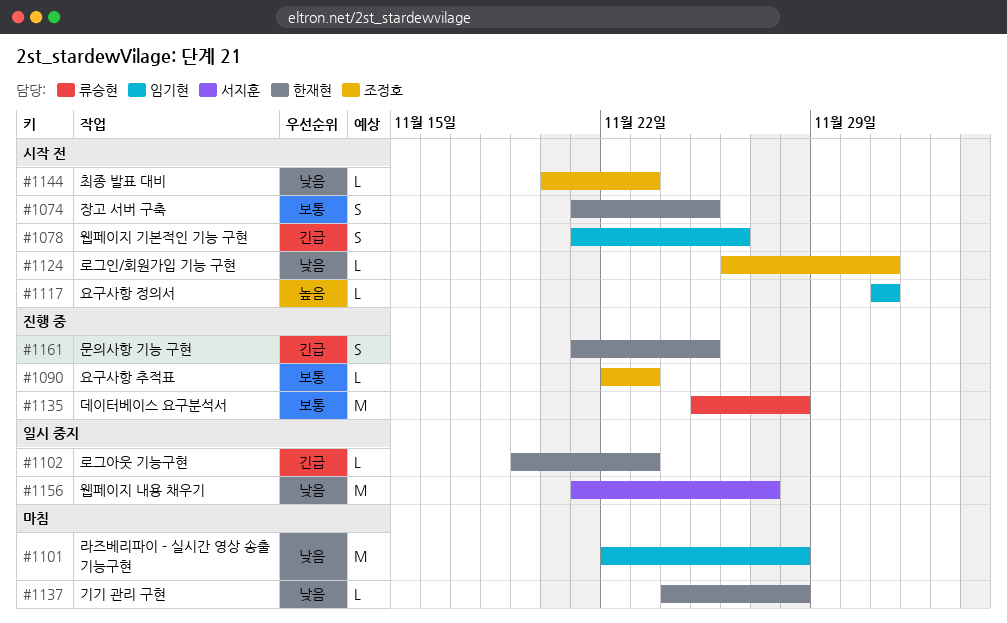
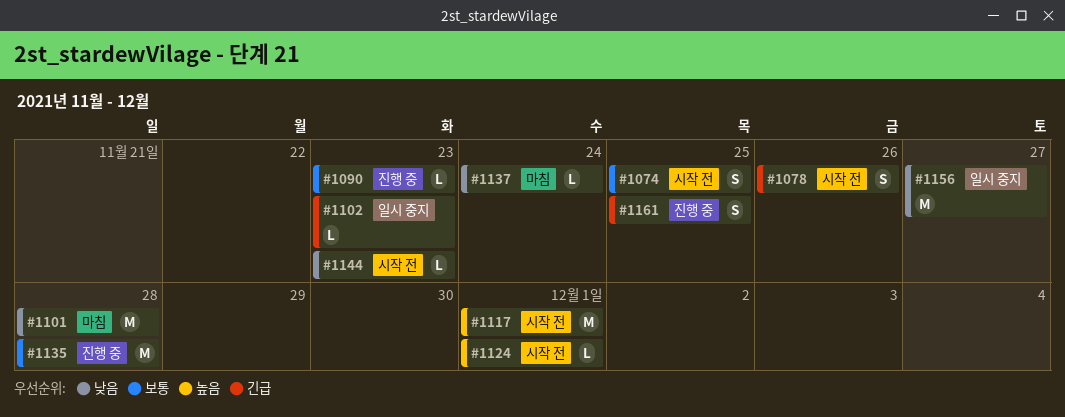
#1117, estimate: L -> M
#1124, priority: 낮음 -> 높음
#1137, due: Nov 28 -> Nov 24

